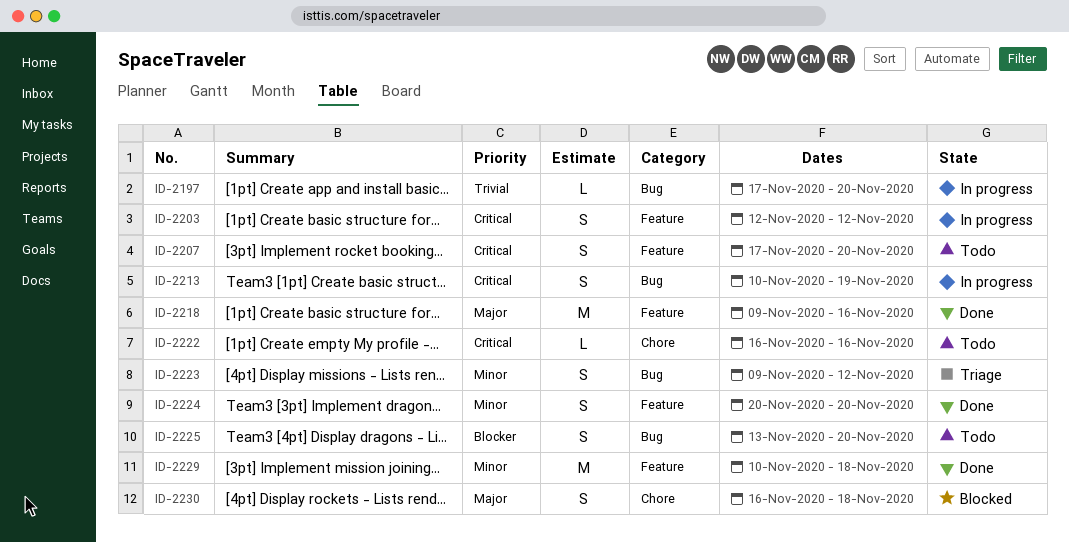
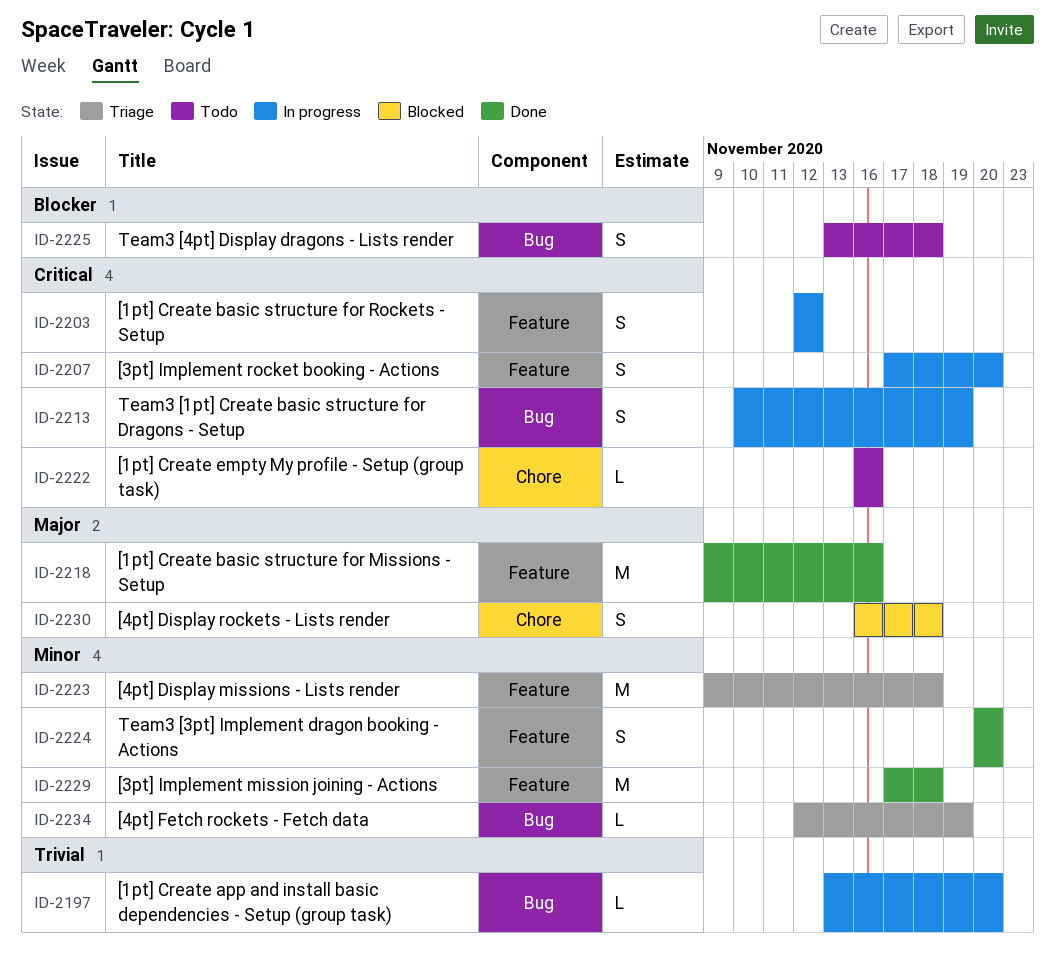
ID-2197, start: Nov 17 -> Nov 13
ID-2207, status: Todo -> In progress
ID-2223, label: Bug -> Feature
ID-2223, estimate: S -> M
ID-2223, due: Nov 12 -> Nov 18
ID-2225, due: Nov 20 -> Nov 18
ID-2229, start: Nov 10 -> Nov 17
ID-2234: none -> present

